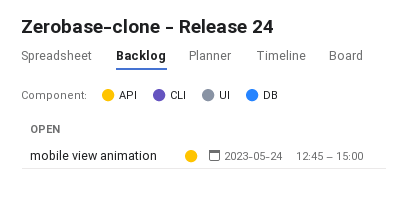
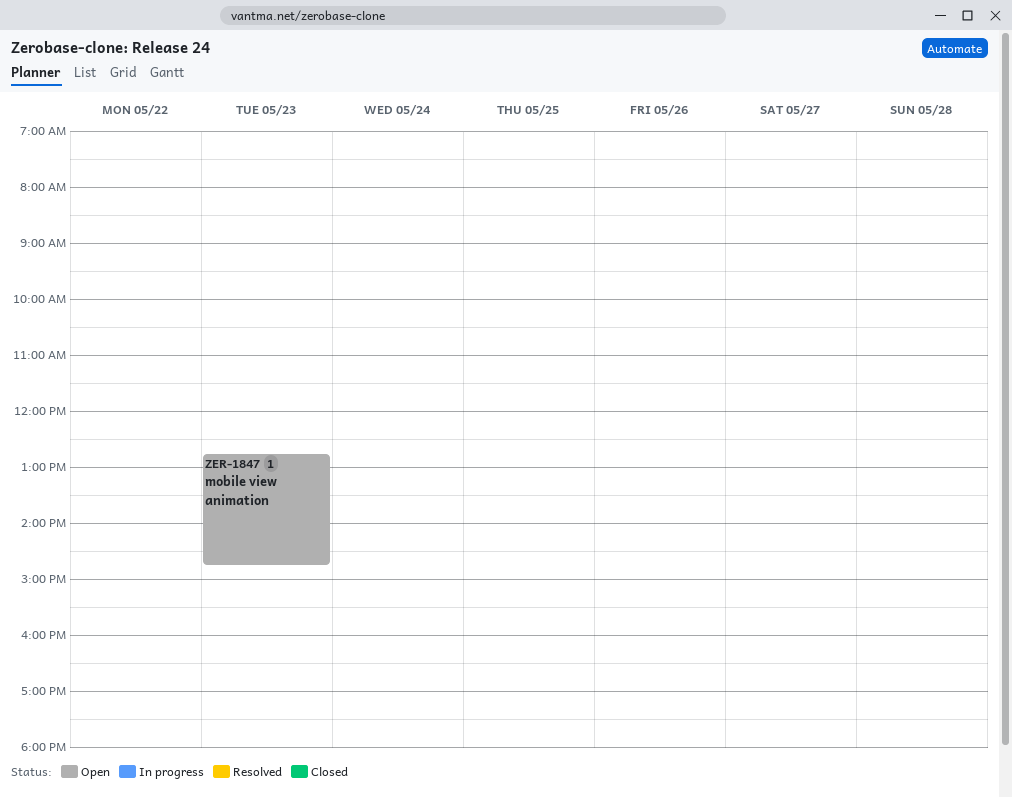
mobile view animation, day: May 24 -> May 23
mobile view animation, ends: 15:00 -> 14:45

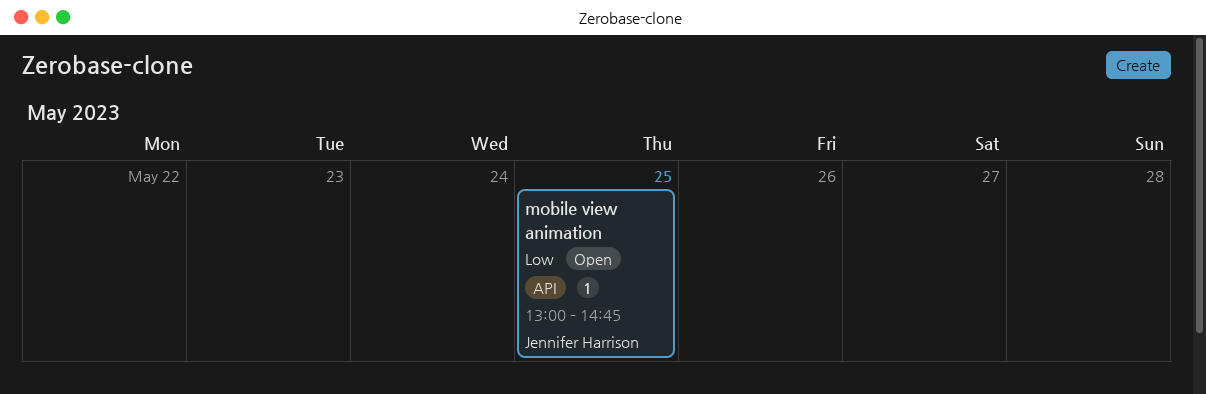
mobile view animation, day: May 23 -> May 25
mobile view animation, begins: 12:45 -> 13:00

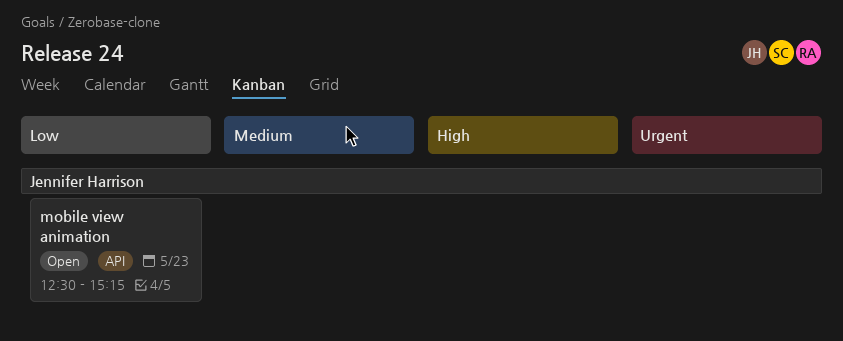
mobile view animation, day: May 25 -> May 23
mobile view animation, begins: 13:00 -> 12:30
mobile view animation, ends: 14:45 -> 15:15

